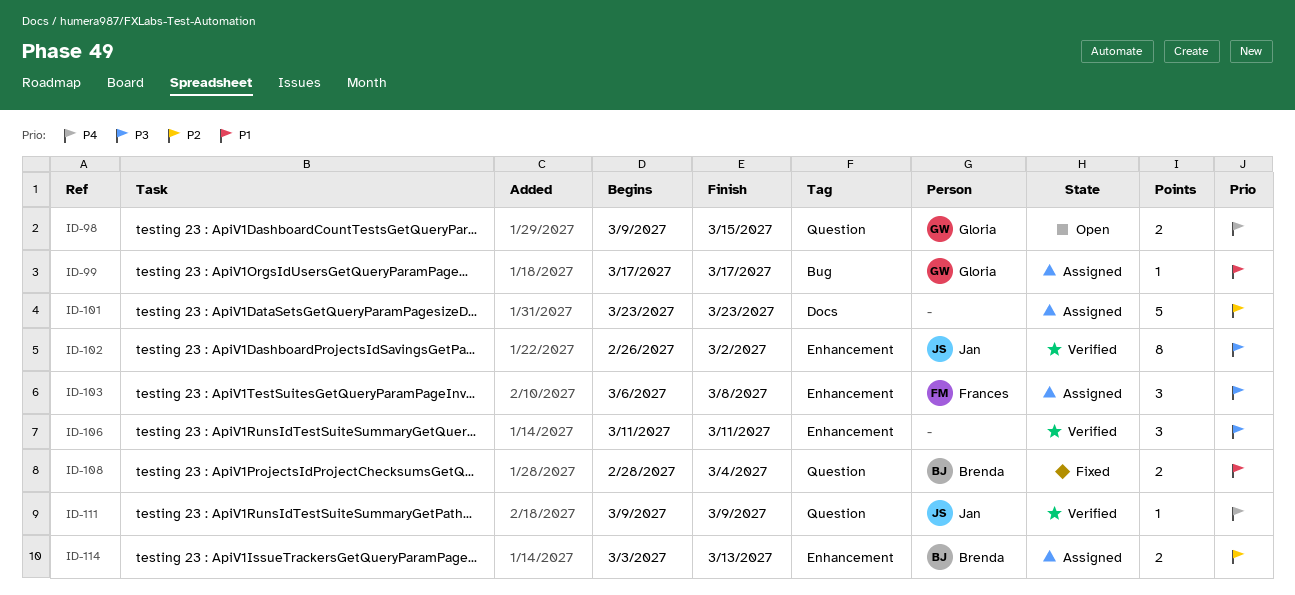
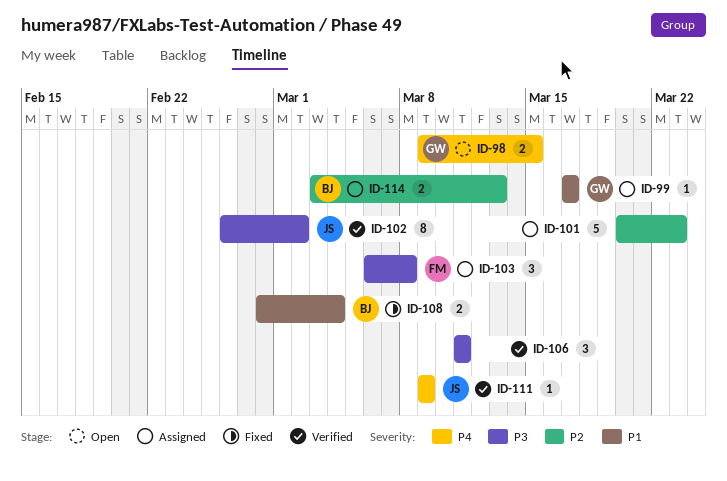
ID-101, start: Mar 23 -> Mar 20

